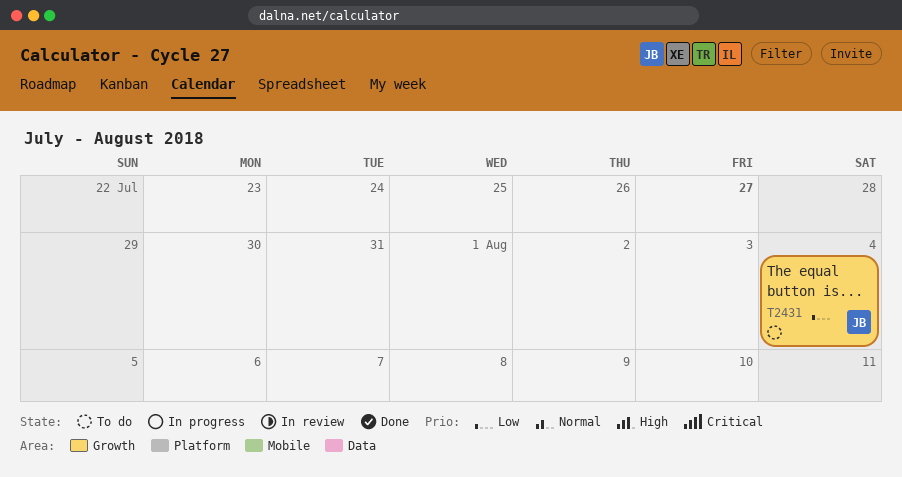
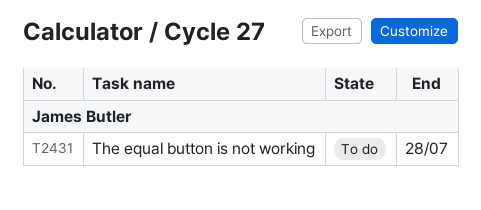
T2431, due: Aug 4 -> Jul 28

